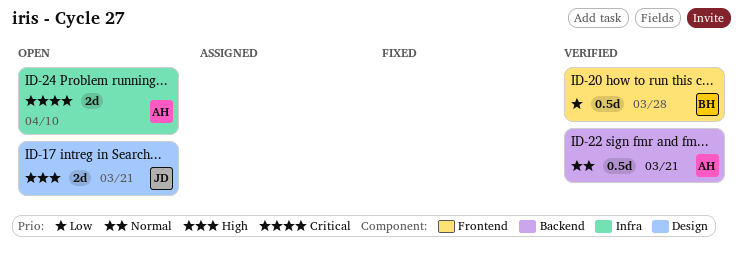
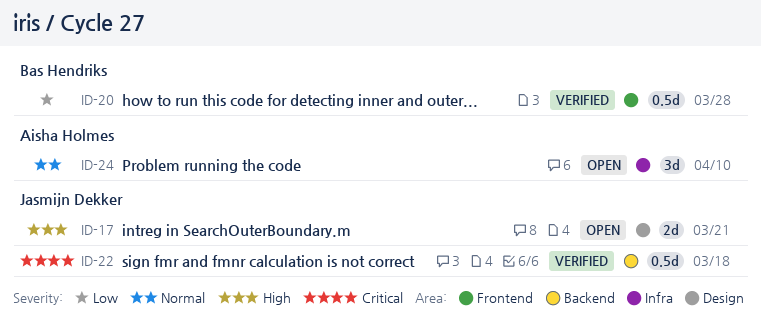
ID-22, owner: Aisha Holmes -> Jasmijn Dekker
ID-22, priority: Normal -> Critical
ID-22, due: Mar 21 -> Mar 18
ID-24, priority: Critical -> Normal
ID-24, estimate: 2d -> 3d

